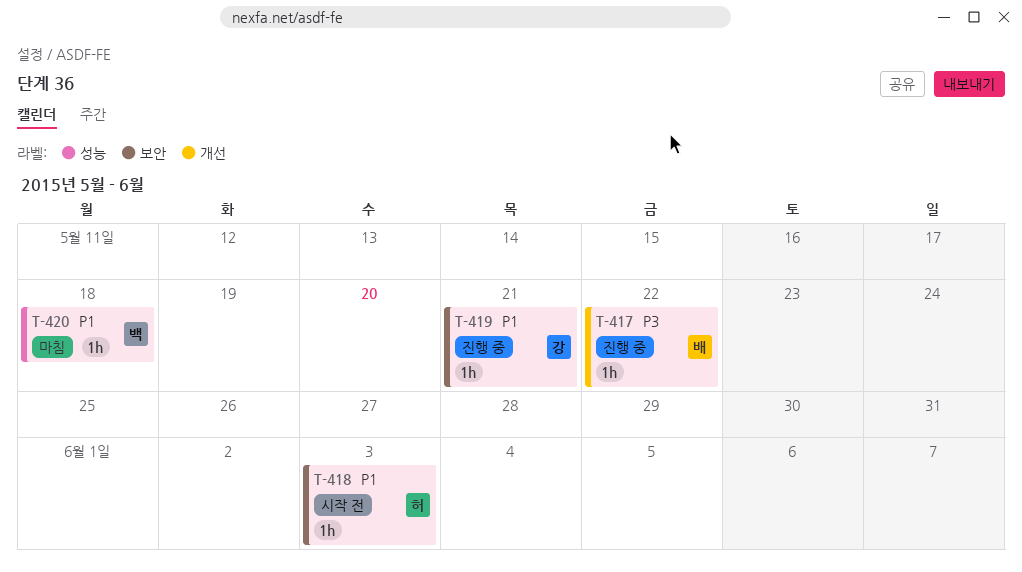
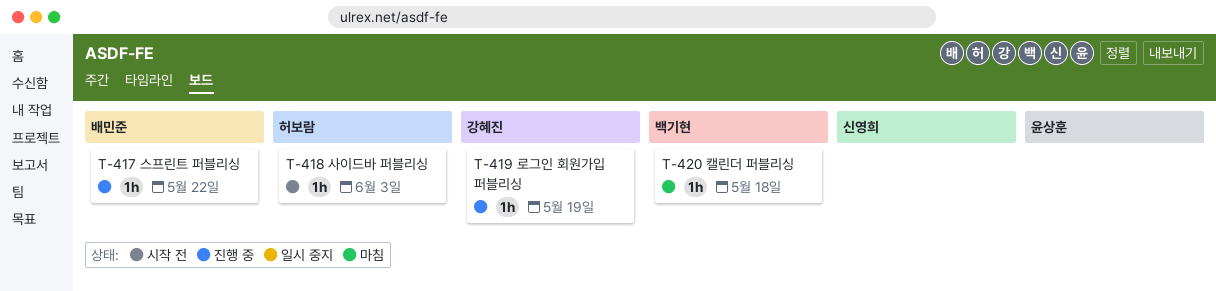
T-419, due: May 21 -> May 19

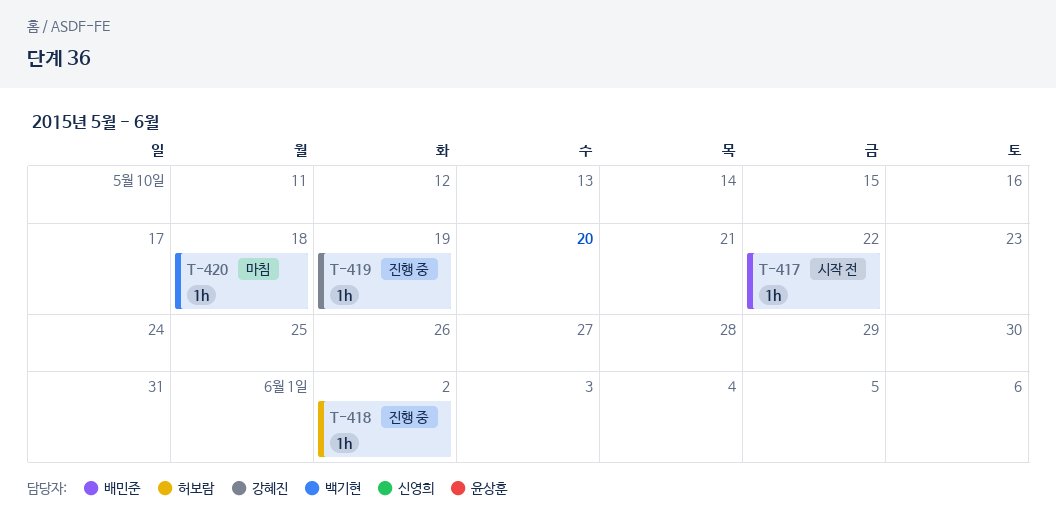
T-417, status: 진행 중 -> 시작 전
T-418, status: 시작 전 -> 진행 중
T-418, due: Jun 3 -> Jun 2

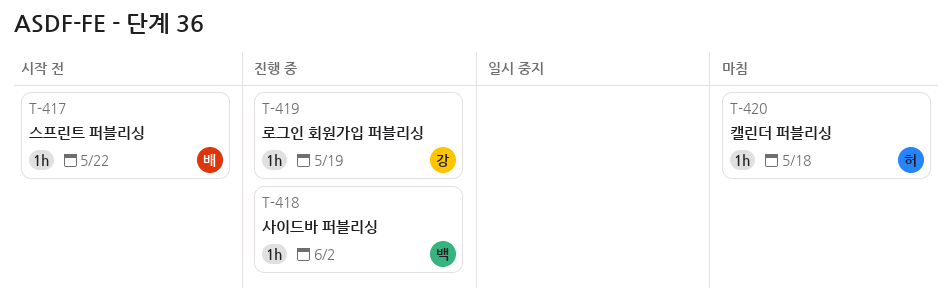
T-418, owner: 허보람 -> 백기현
T-420, owner: 백기현 -> 허보람

